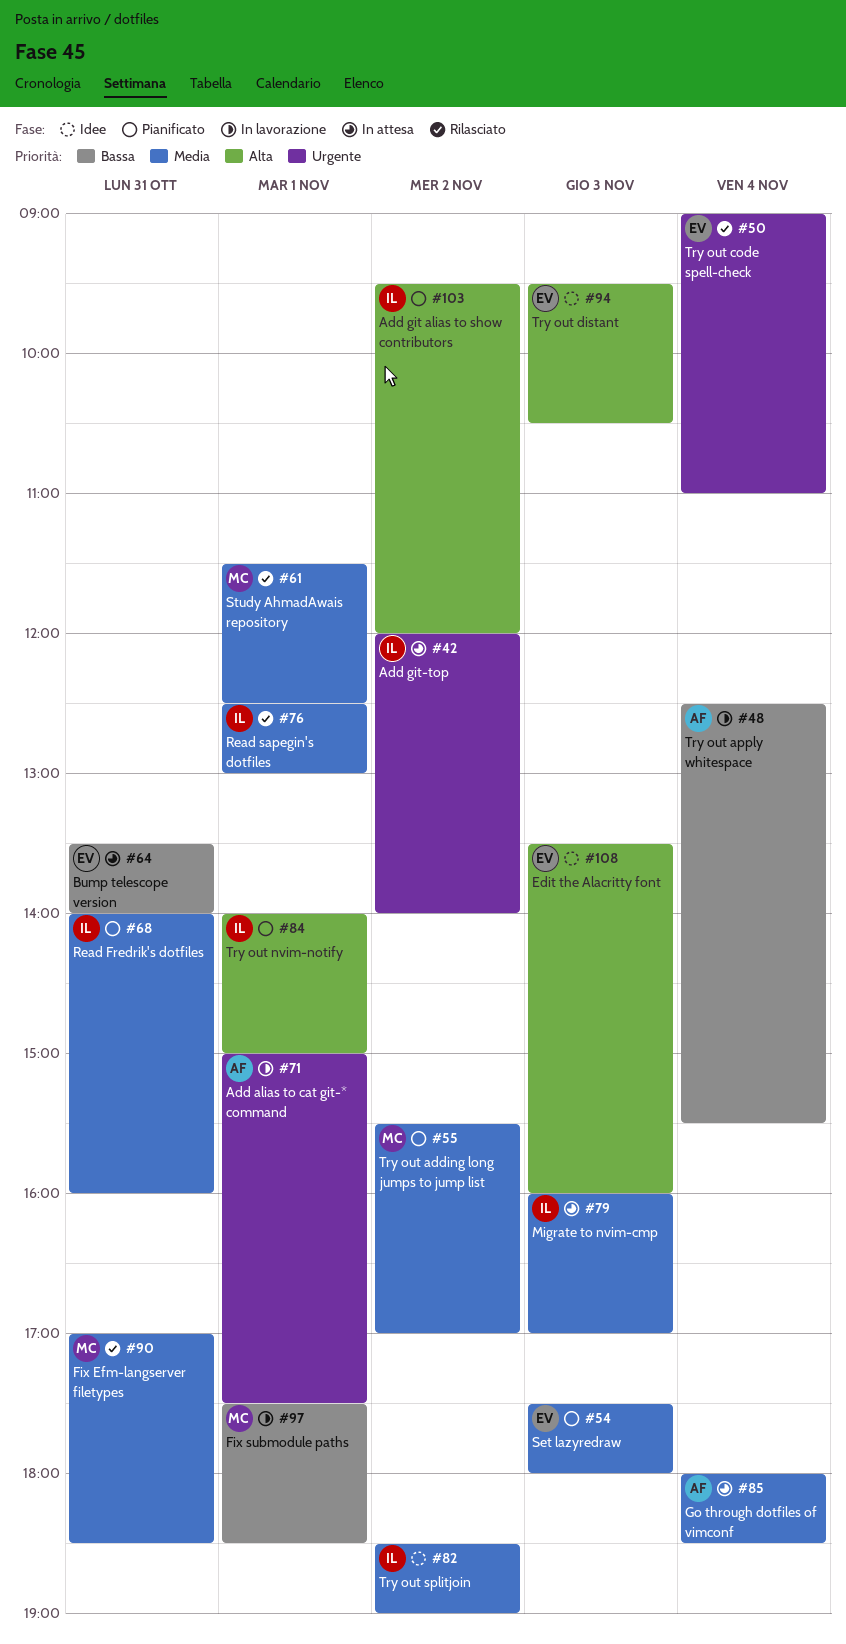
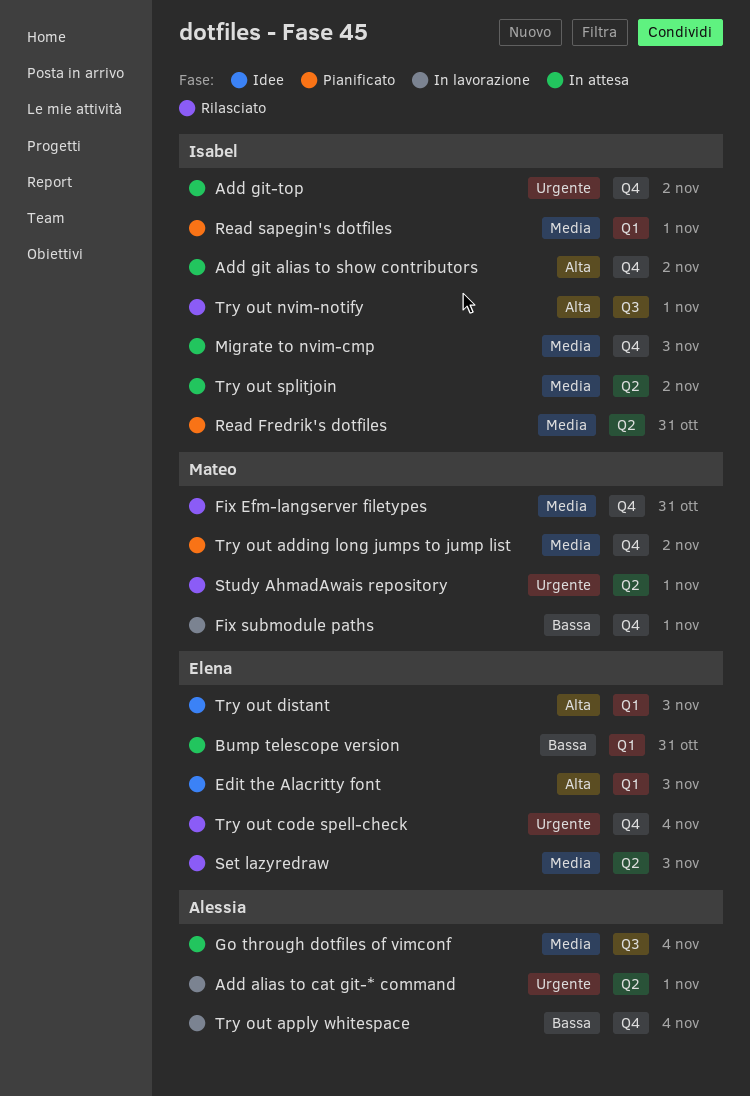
Add git alias to show contributors, status: Pianificato -> In attesa
Read sapegin's dotfiles, status: Rilasciato -> Pianificato
Set lazyredraw, status: Pianificato -> Rilasciato
Study AhmadAwais repository, priority: Media -> Urgente
Try out nvim-notify, status: Pianificato -> Rilasciato
Try out splitjoin, status: Idee -> In attesa

